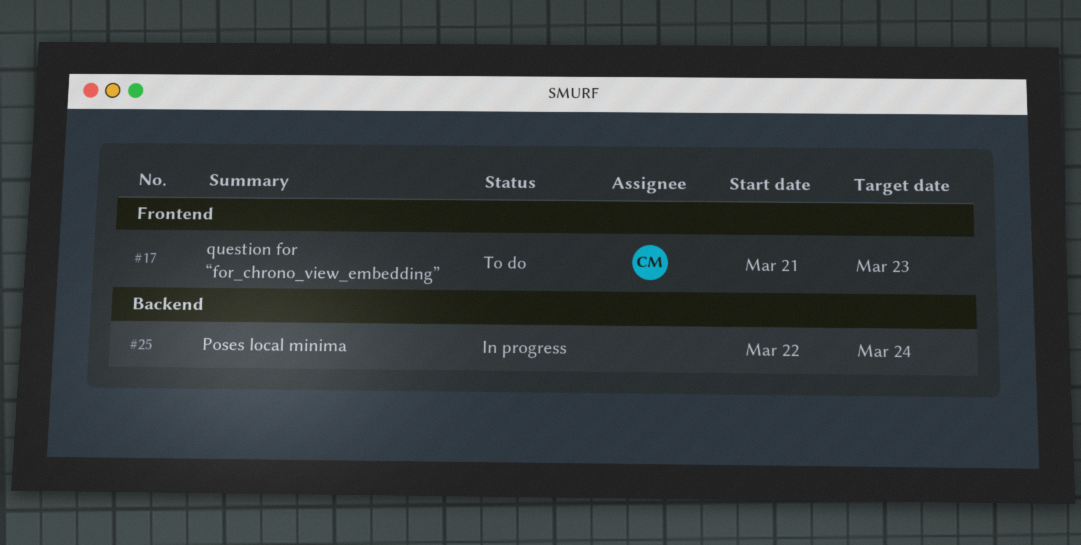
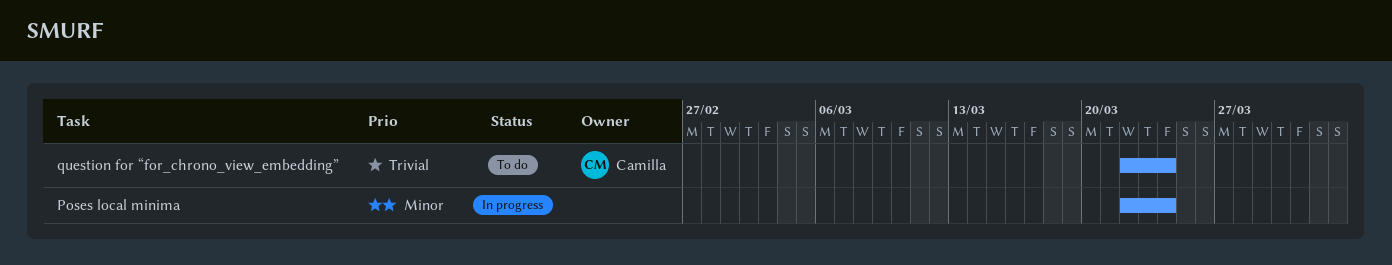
question for “for_chrono_view_embedding”, start: Mar 21 -> Mar 22
question for “for_chrono_view_embedding”, due: Mar 23 -> Mar 24

